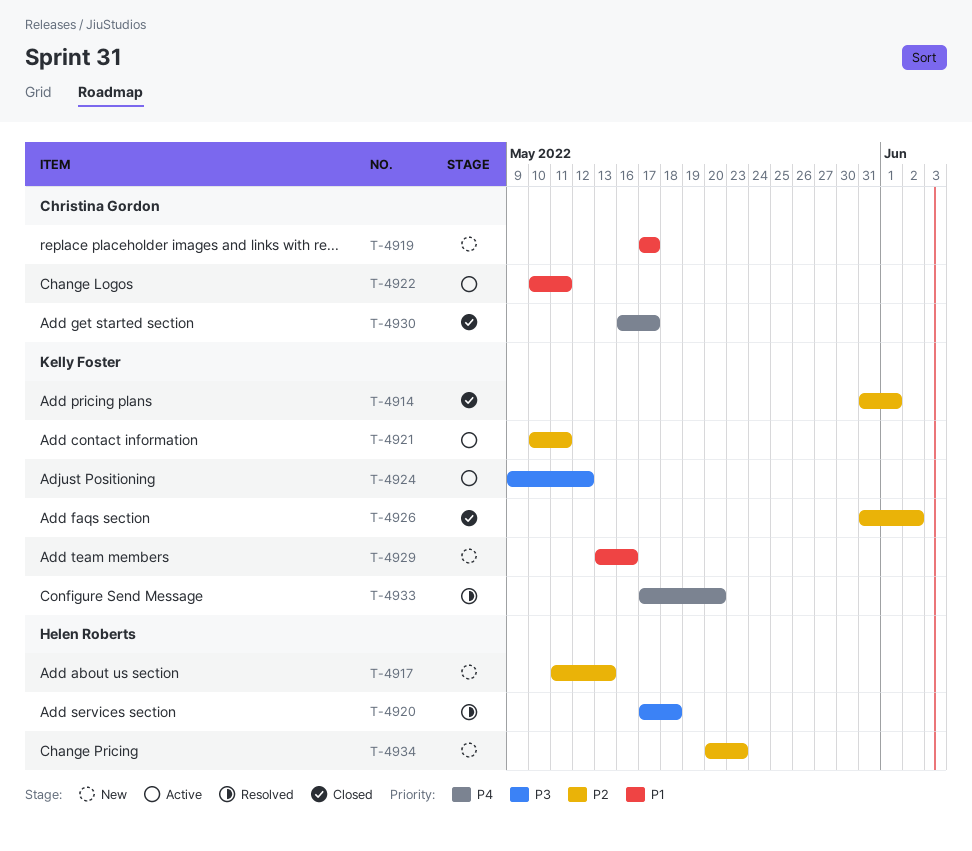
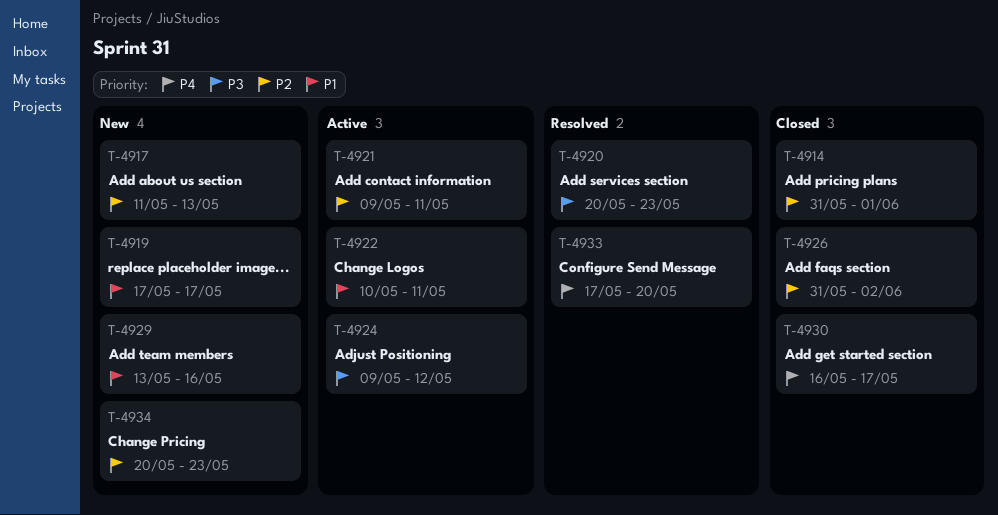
T-4920, start: May 17 -> May 20
T-4920, due: May 18 -> May 23
T-4921, start: May 10 -> May 9

